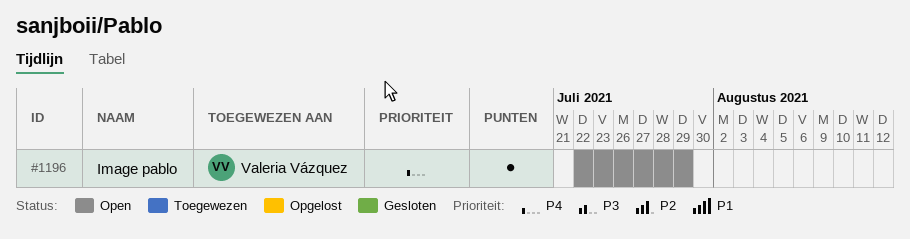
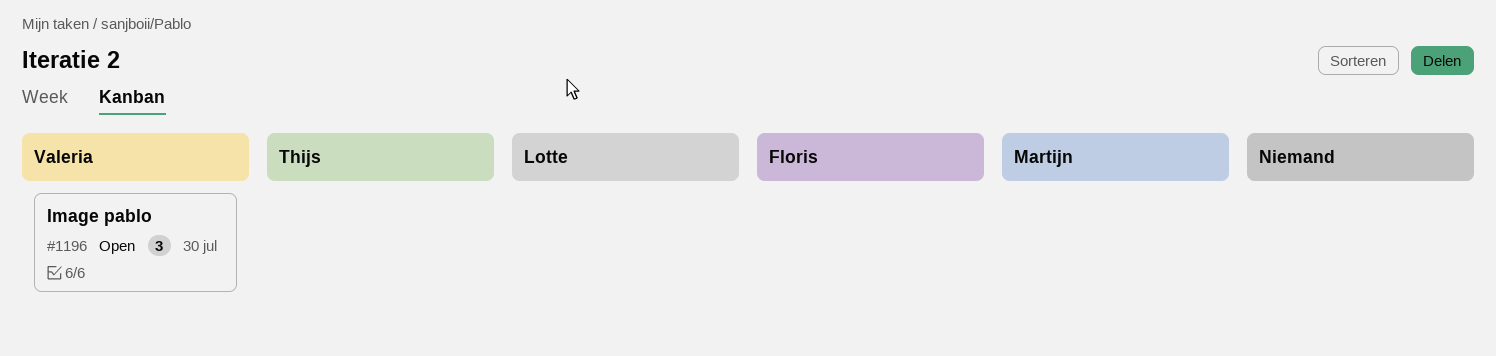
#1196, estimate: 1 -> 3
#1196, due: Jul 29 -> Jul 30

